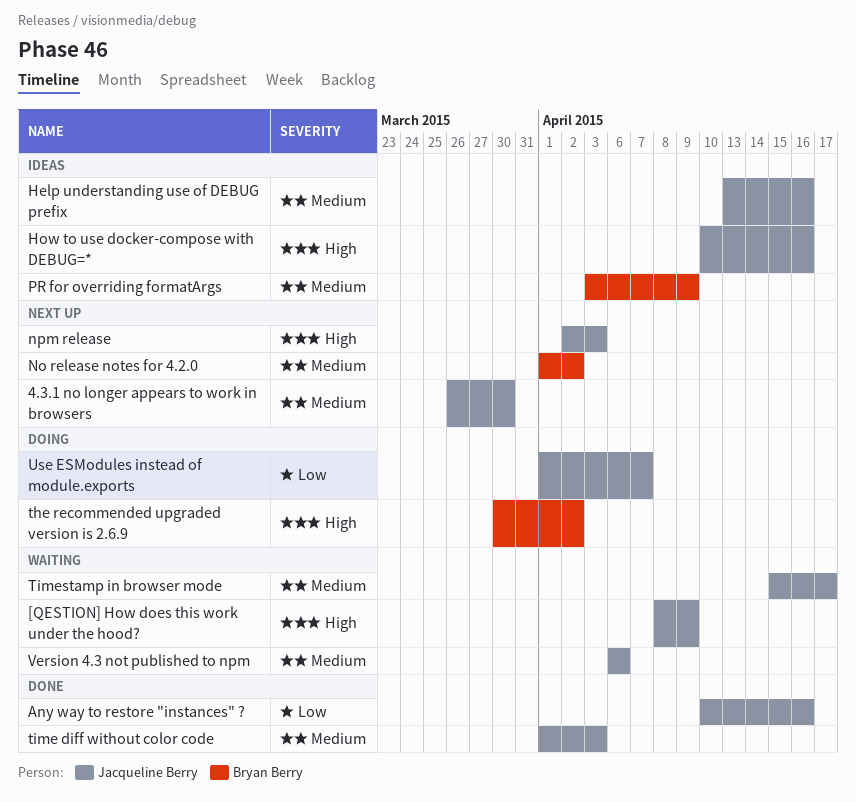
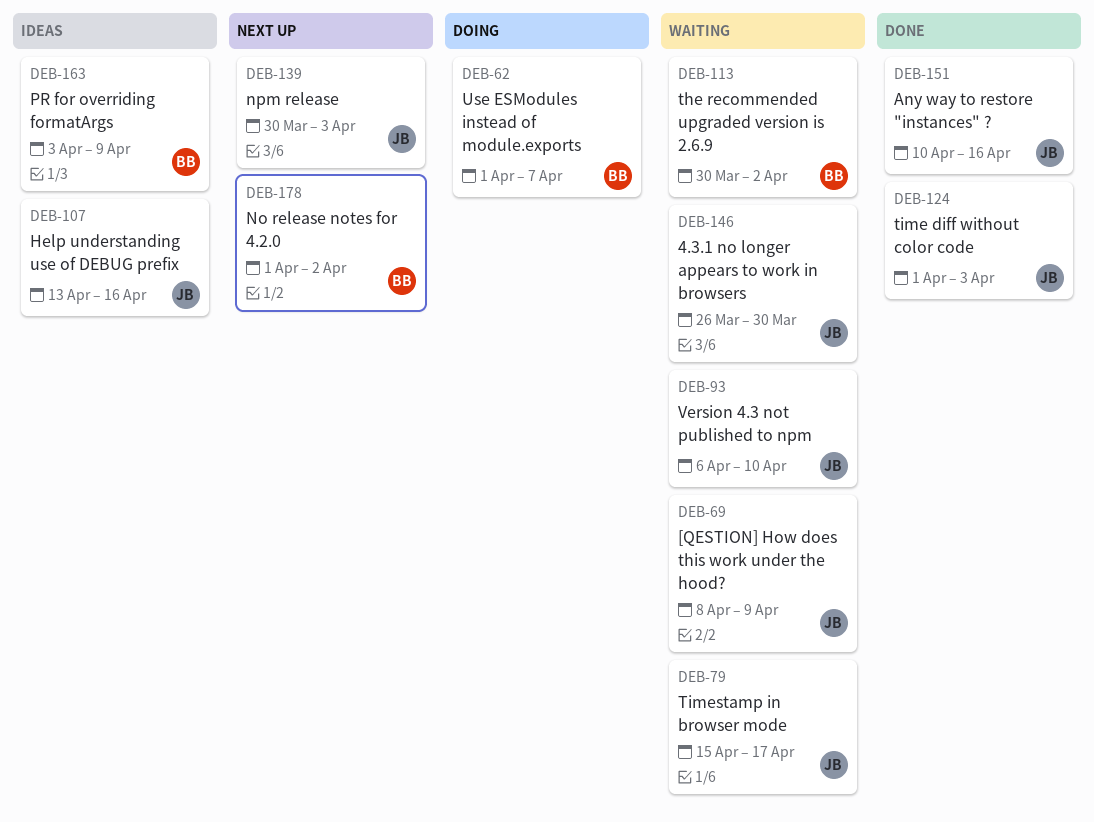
4.3.1 no longer appears to work in browsers, status: Next up -> Waiting
How to use docker-compose with DEBUG=*: present -> none
npm release, start: Apr 2 -> Mar 30
the recommended upgraded version is 2.6.9, status: Doing -> Waiting
Use ESModules instead of module.exports, owner: Jacqueline Berry -> Bryan Berry
Version 4.3 not published to npm, due: Apr 6 -> Apr 10

